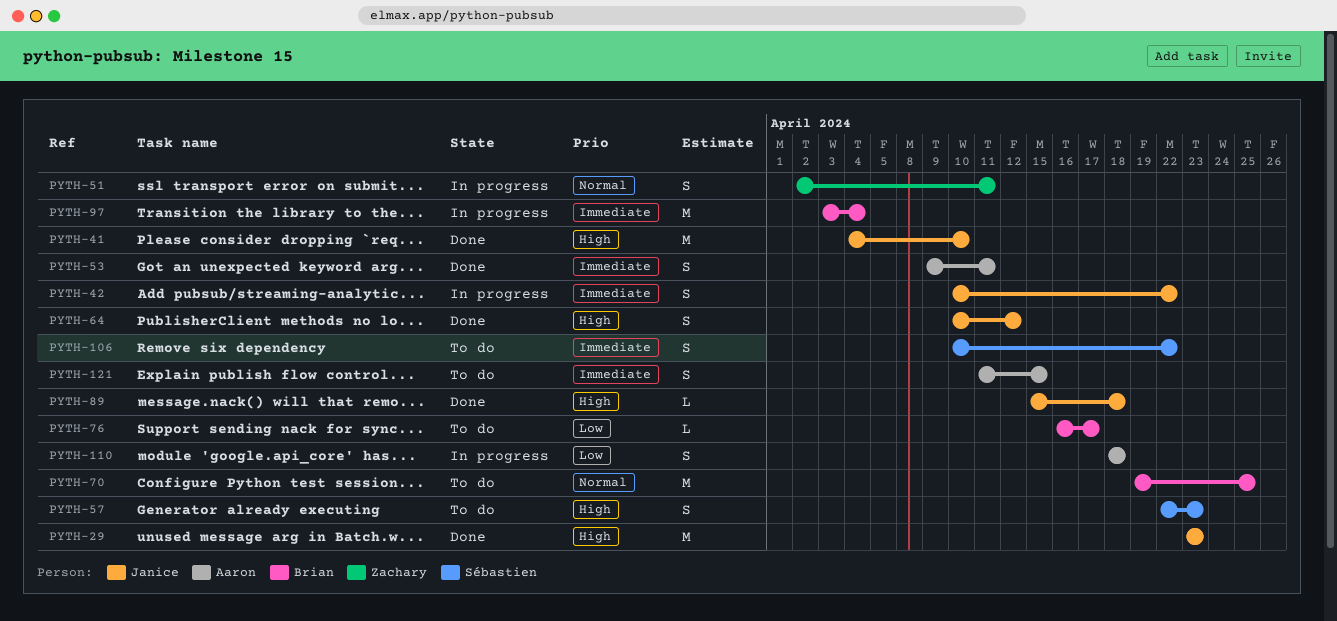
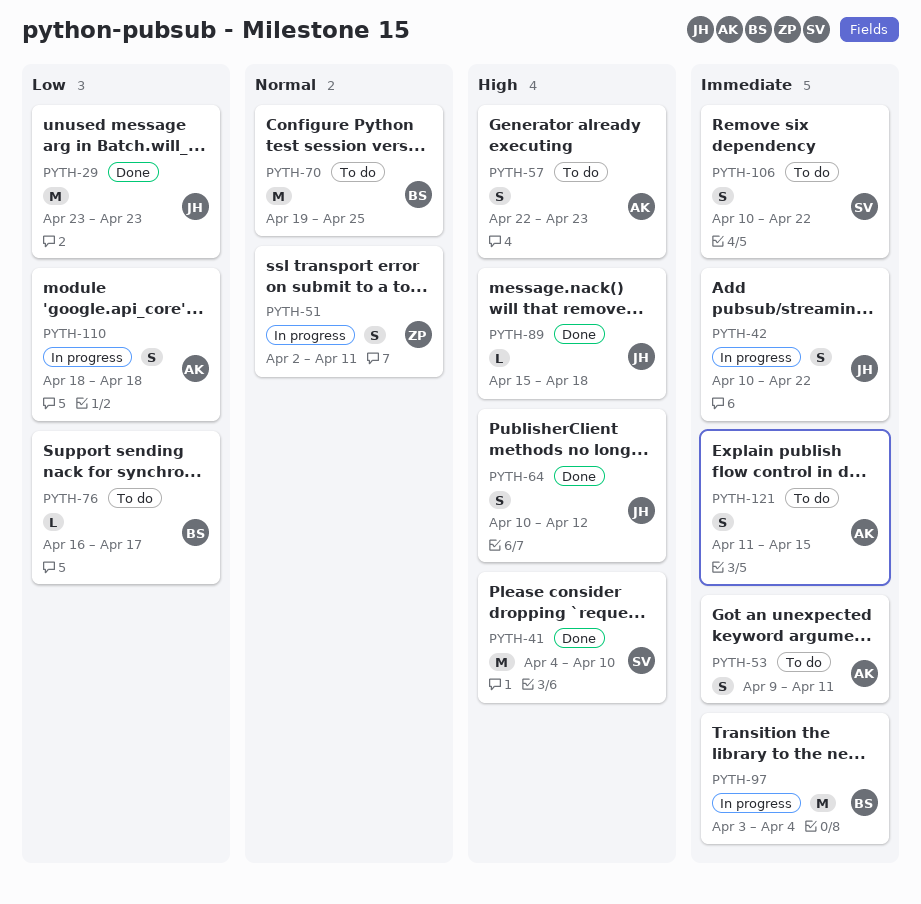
PYTH-29, priority: High -> Low
PYTH-41, owner: Janice -> Sébastien
PYTH-53, status: Done -> To do
PYTH-57, owner: Sébastien -> Aaron

